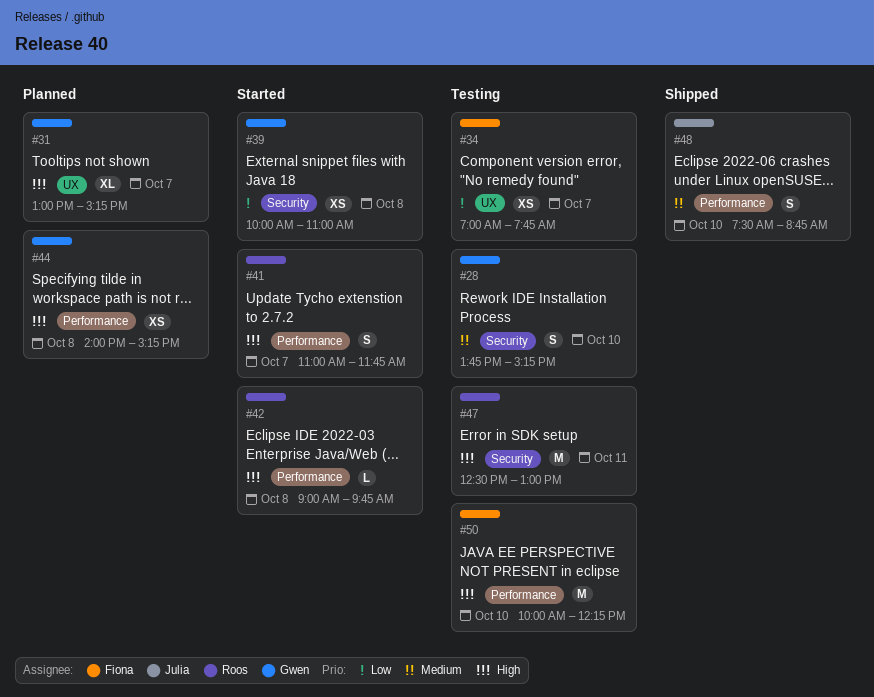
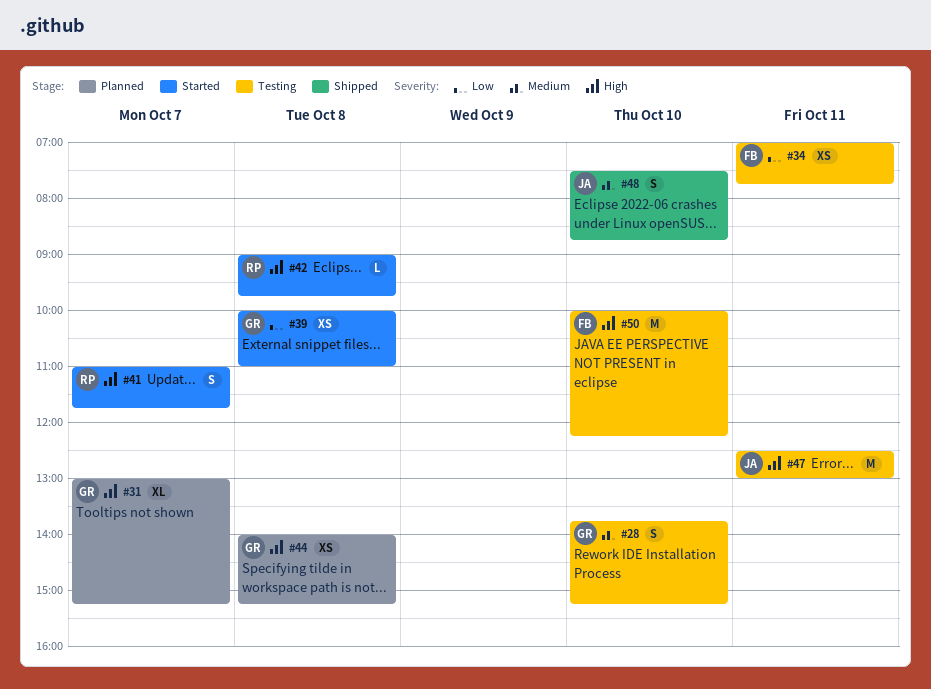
#34, day: Oct 7 -> Oct 11
#47, owner: Roos -> Julia

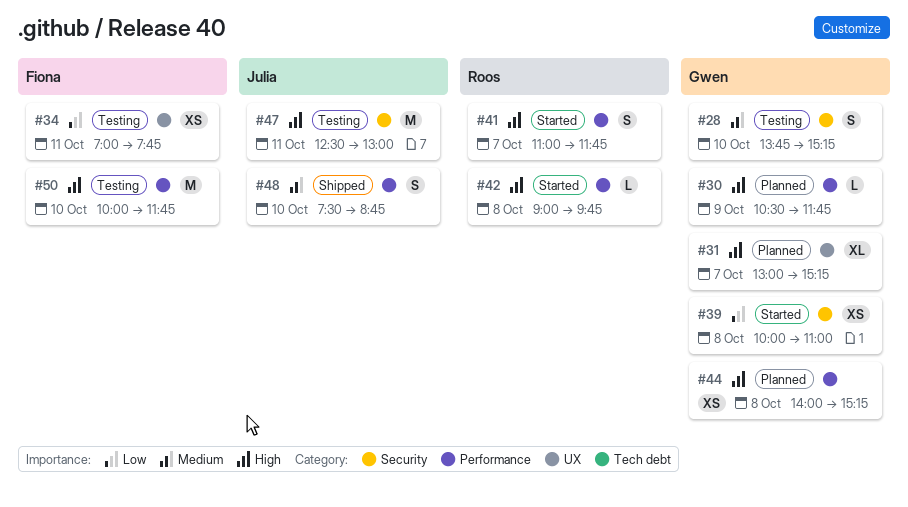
#30: none -> present
#50, ends: 12:15 -> 11:45

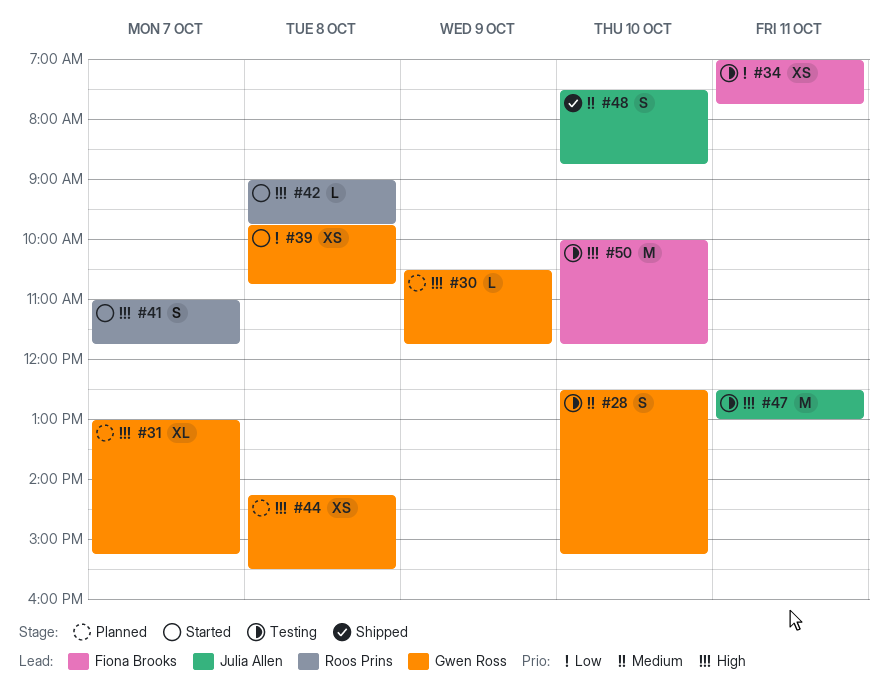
#28, begins: 13:45 -> 12:30
#39, begins: 10:00 -> 09:45
#39, ends: 11:00 -> 10:45
#44, begins: 14:00 -> 14:15
#44, ends: 15:15 -> 15:30

